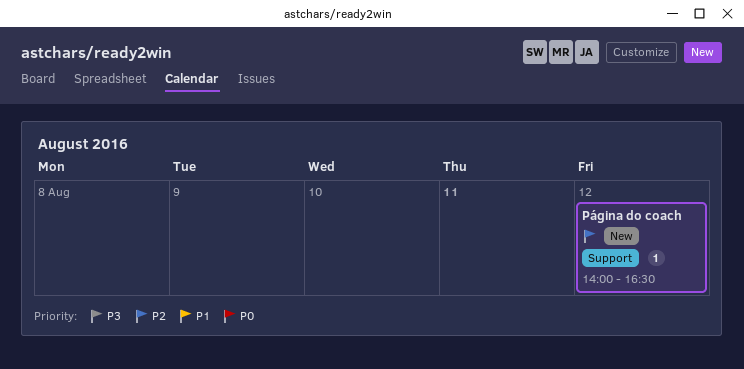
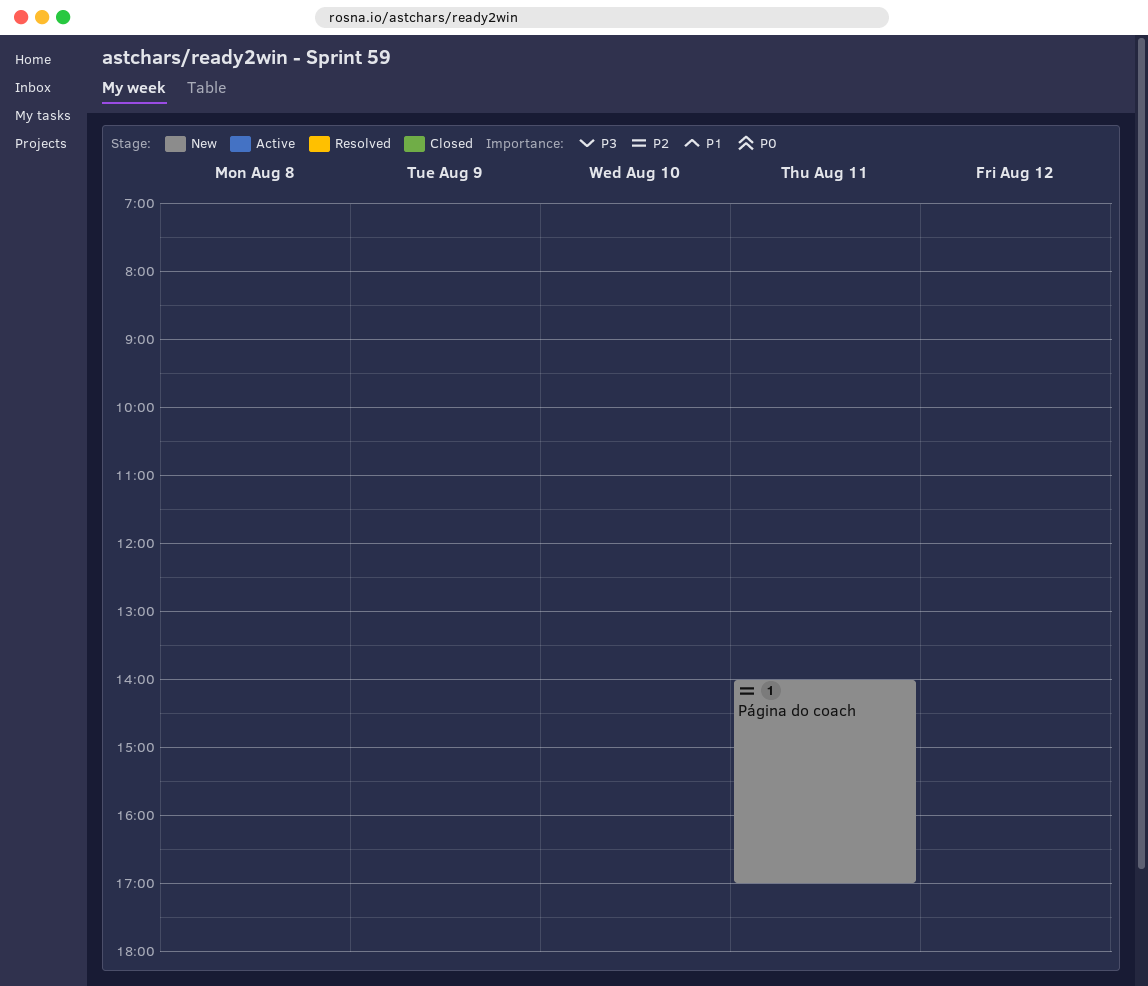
Página do coach, day: Aug 12 -> Aug 11
Página do coach, ends: 16:30 -> 17:00

